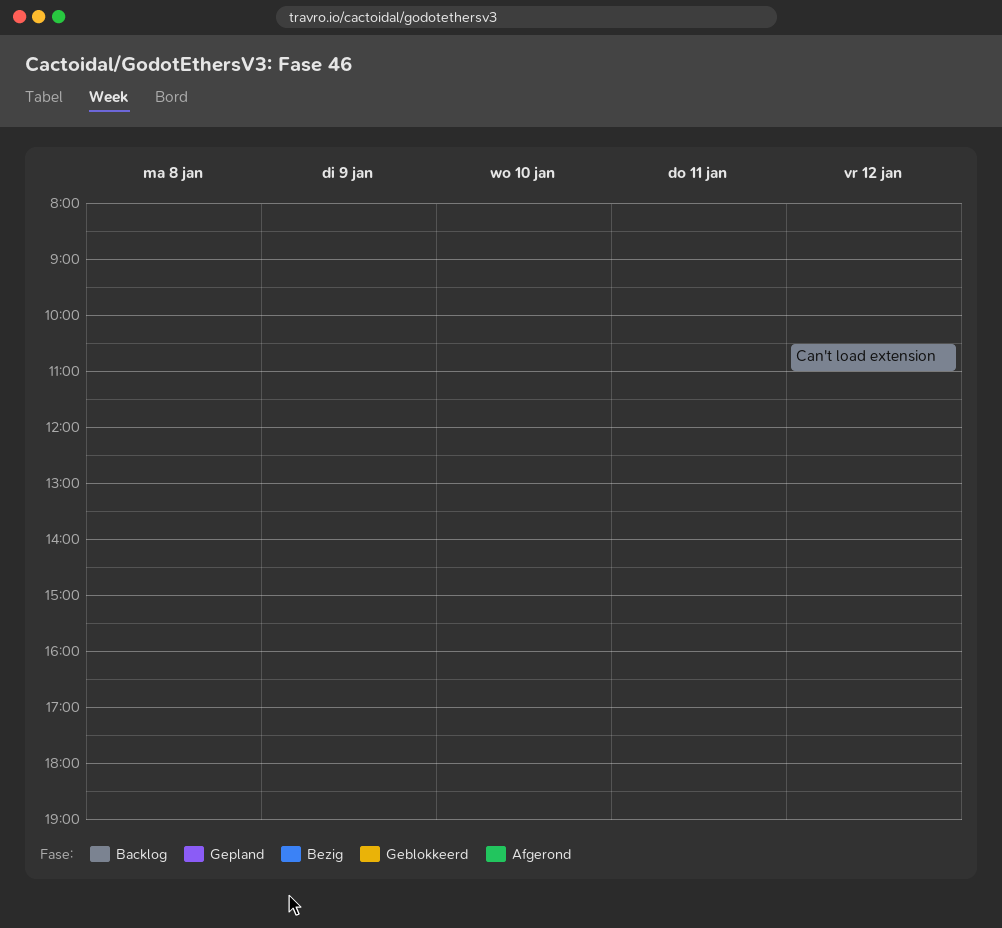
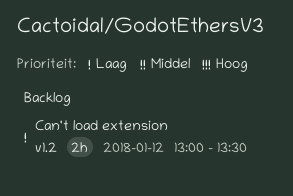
Can't load extension, begins: 10:30 -> 13:00
Can't load extension, ends: 11:00 -> 13:30

